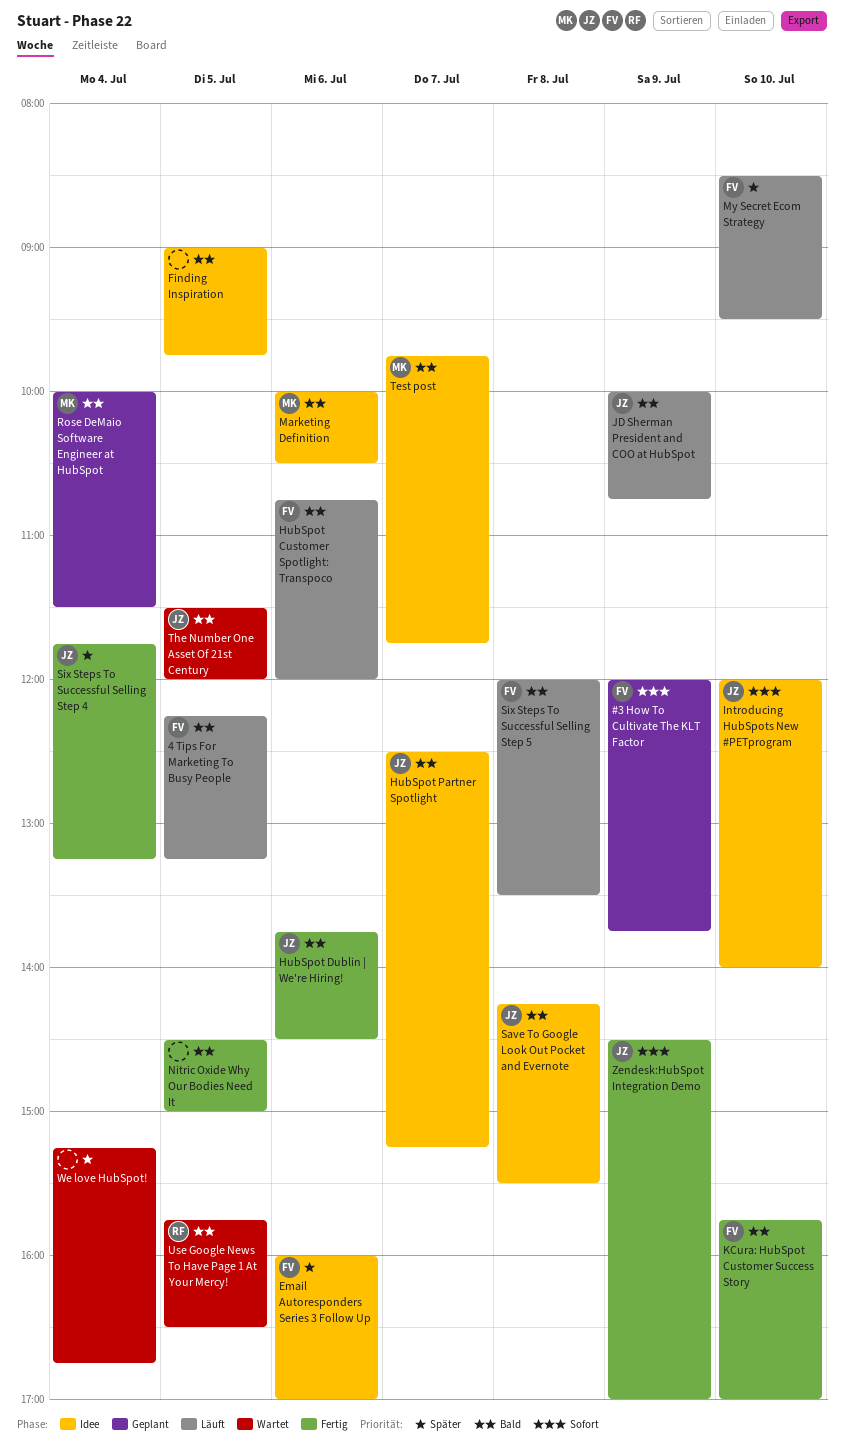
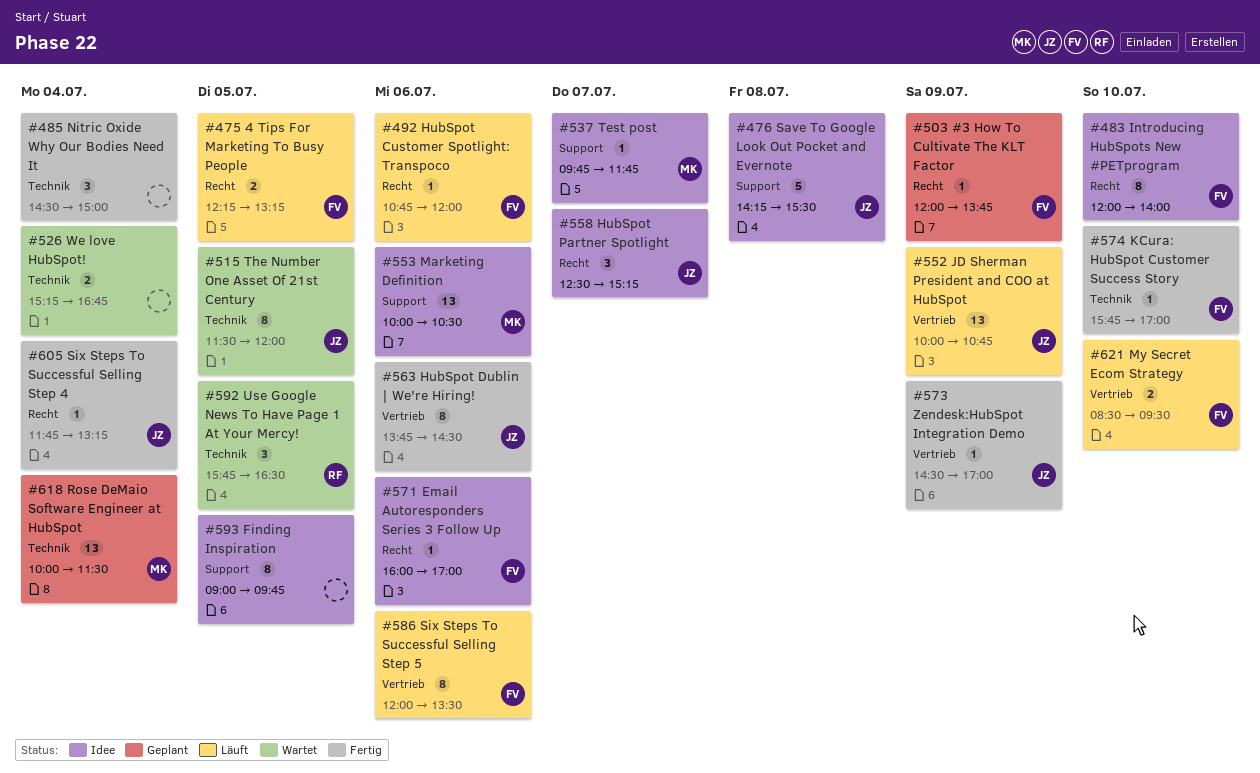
Introducing HubSpots New #PETprogram, owner: JZ -> FV
Nitric Oxide Why Our Bodies Need It, day: Jul 5 -> Jul 4
Six Steps To Successful Selling Step 5, day: Jul 8 -> Jul 6

